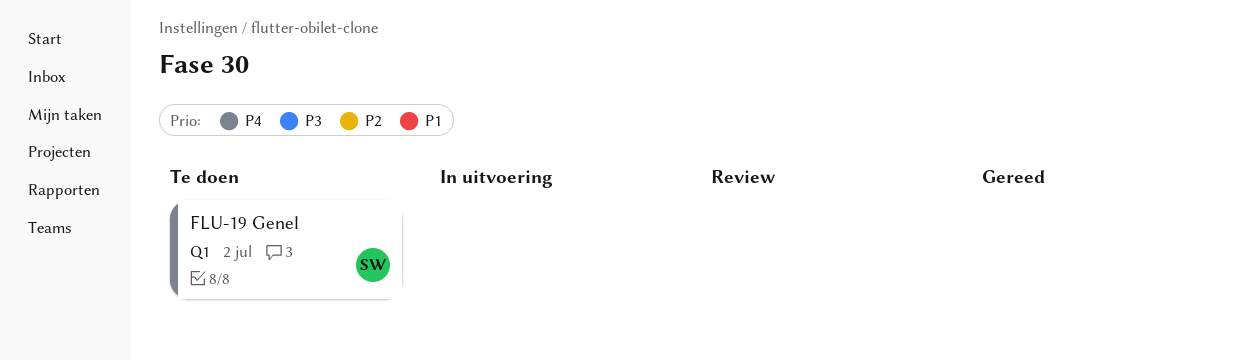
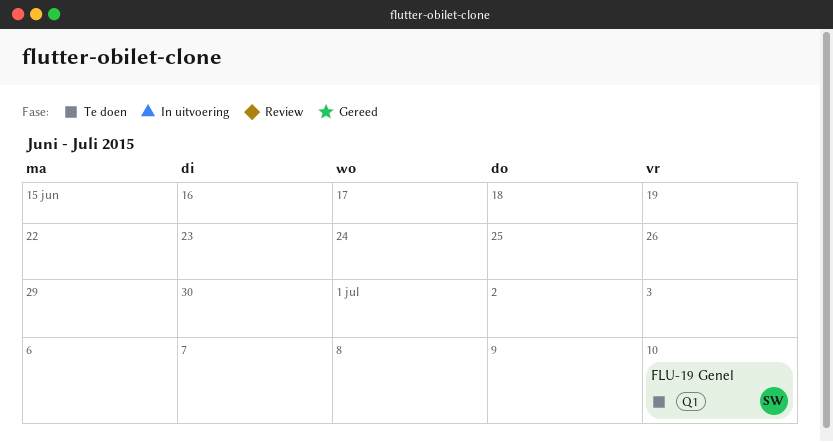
FLU-19, due: Jul 2 -> Jul 10

